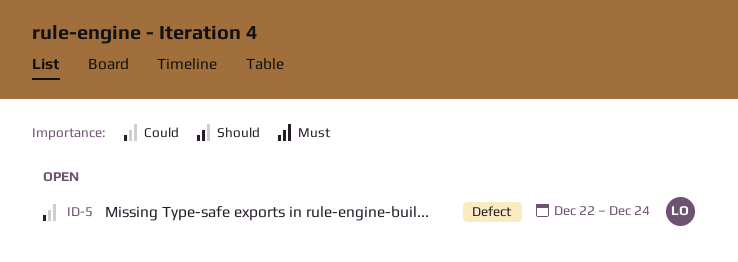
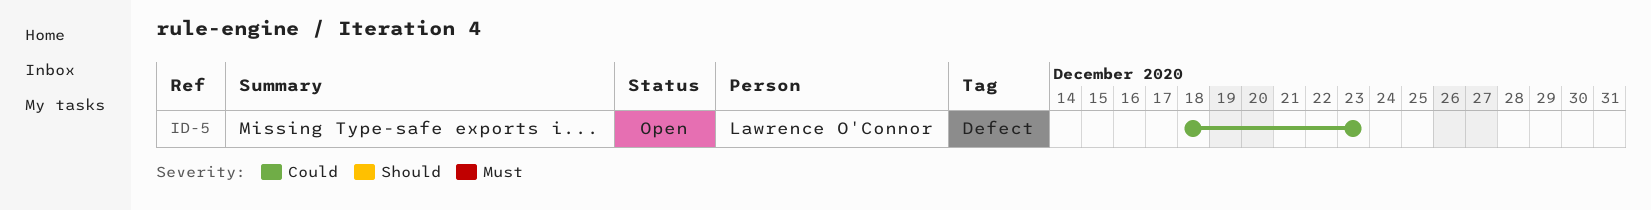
ID-5, start: Dec 22 -> Dec 18
ID-5, due: Dec 24 -> Dec 23

